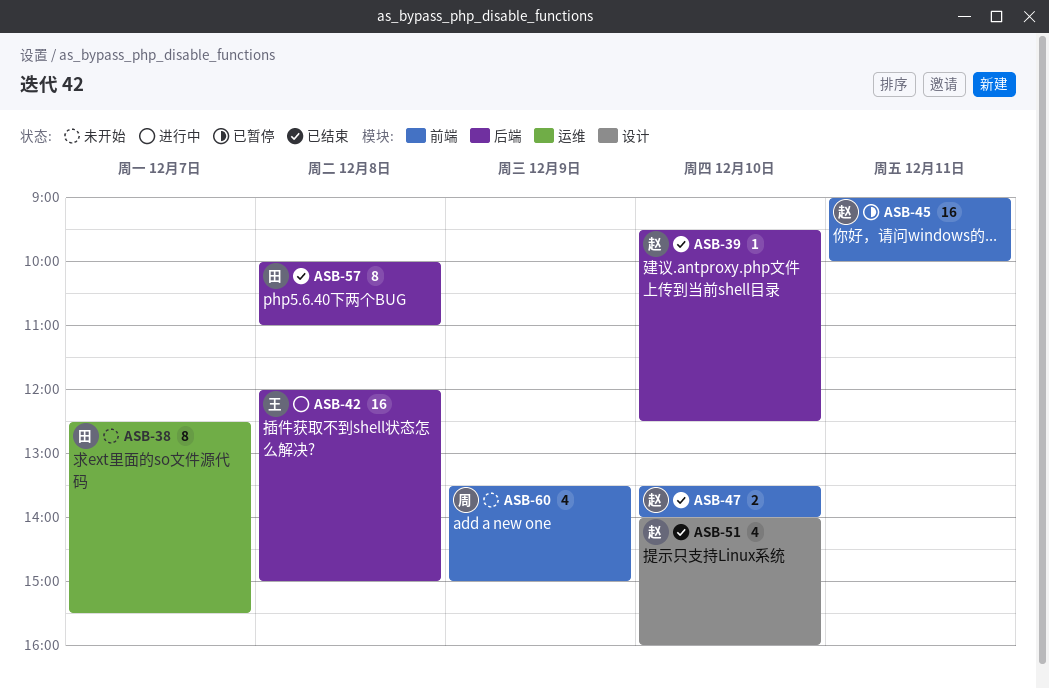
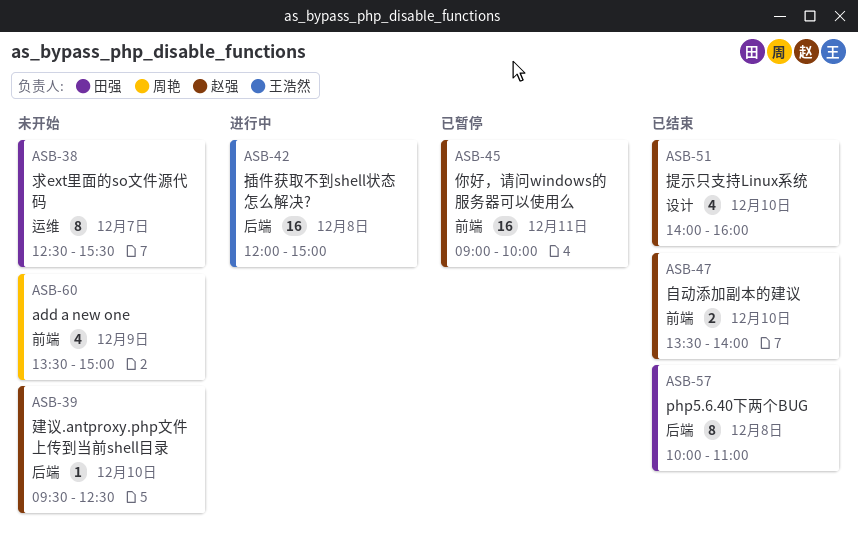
ASB-39, status: 已结束 -> 未开始

